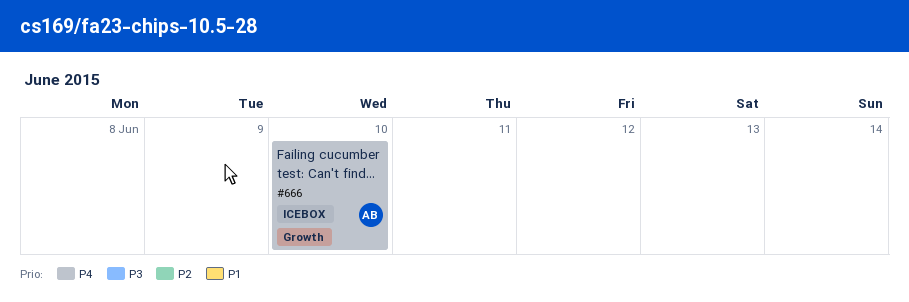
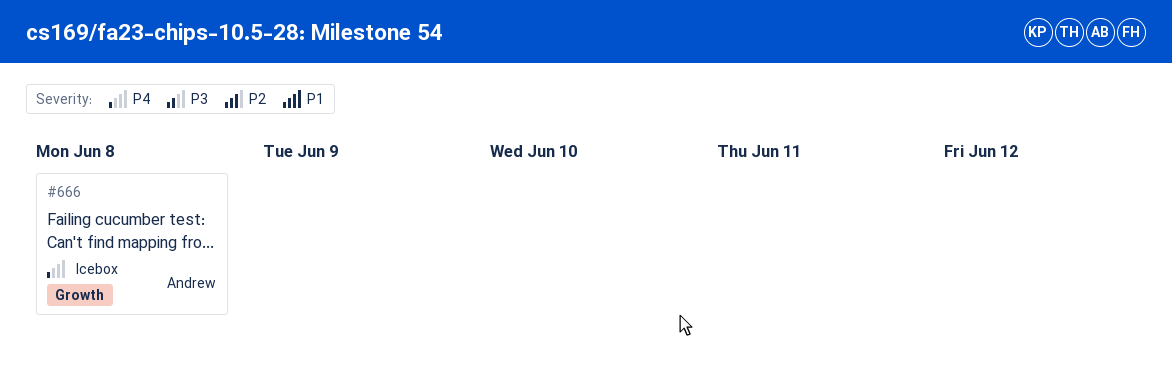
#666, due: Jun 10 -> Jun 8

